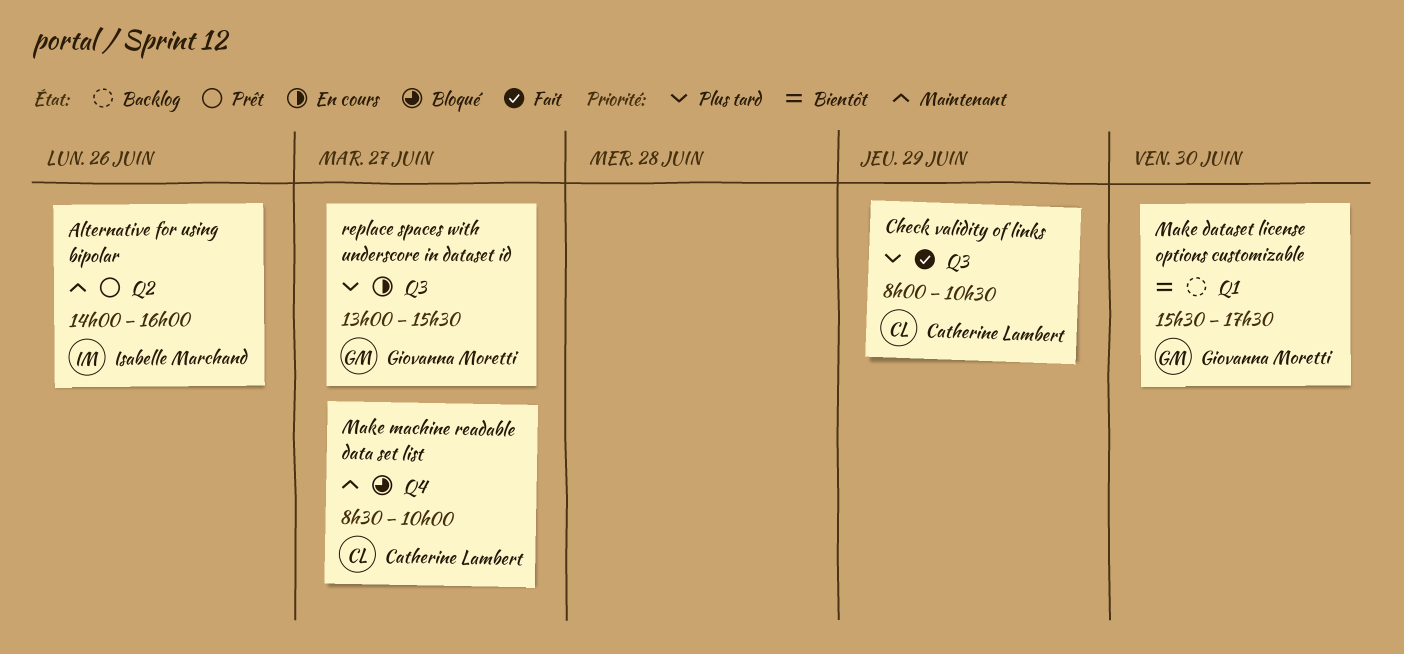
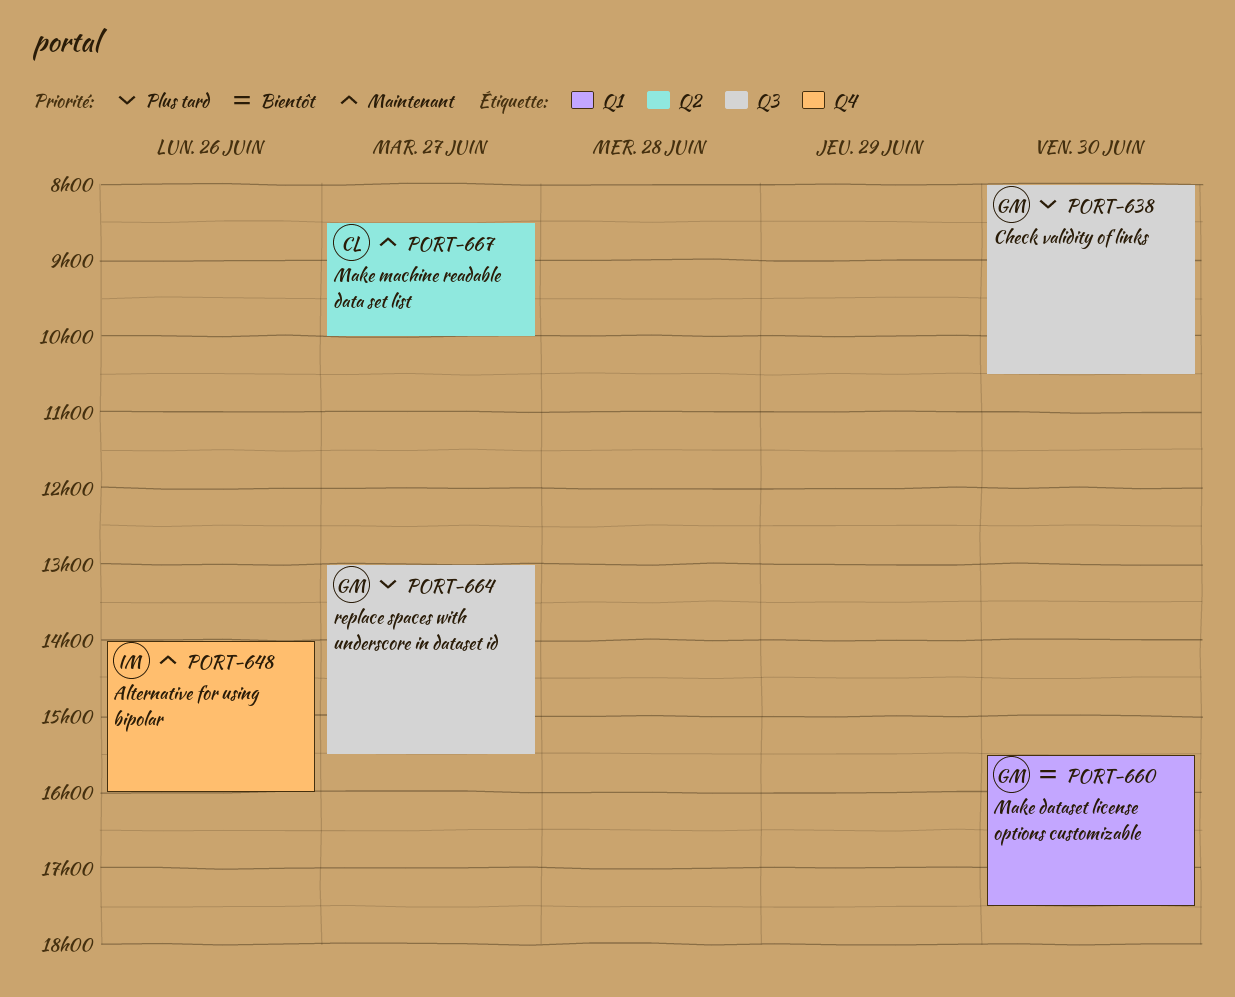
Alternative for using bipolar, label: Q2 -> Q4
Check validity of links, owner: Catherine Lambert -> Giovanna Moretti
Check validity of links, day: Jun 29 -> Jun 30
Make machine readable data set list, label: Q4 -> Q2

